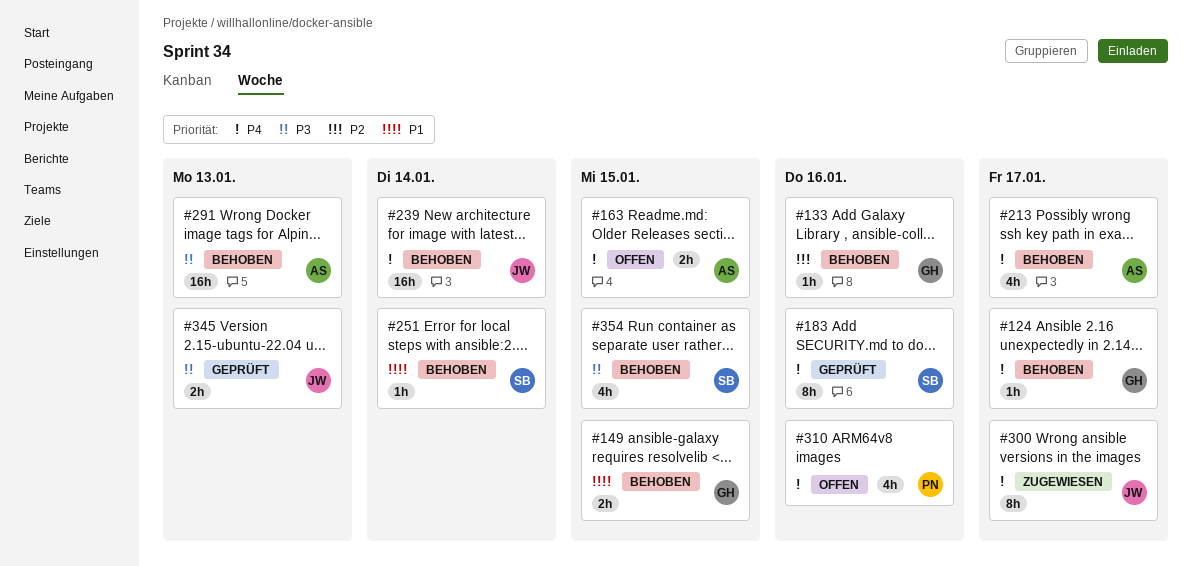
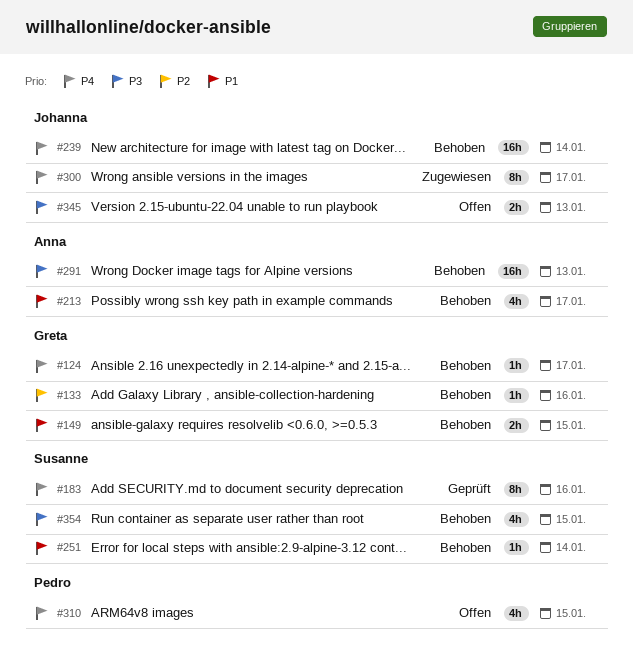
#163: present -> none
#213, priority: P4 -> P1
#310, due: Jan 16 -> Jan 15
#345, status: Geprüft -> Offen

